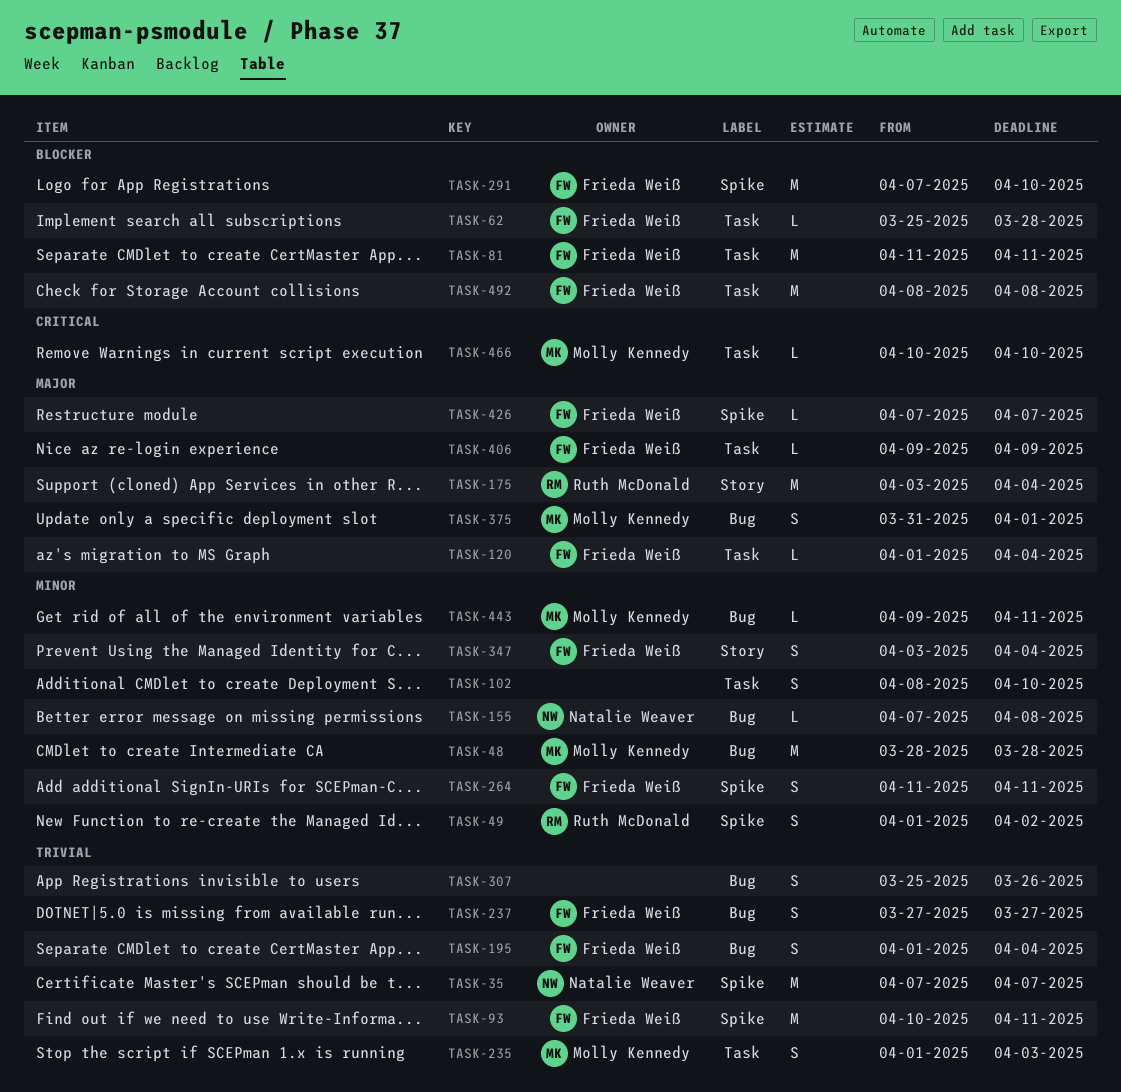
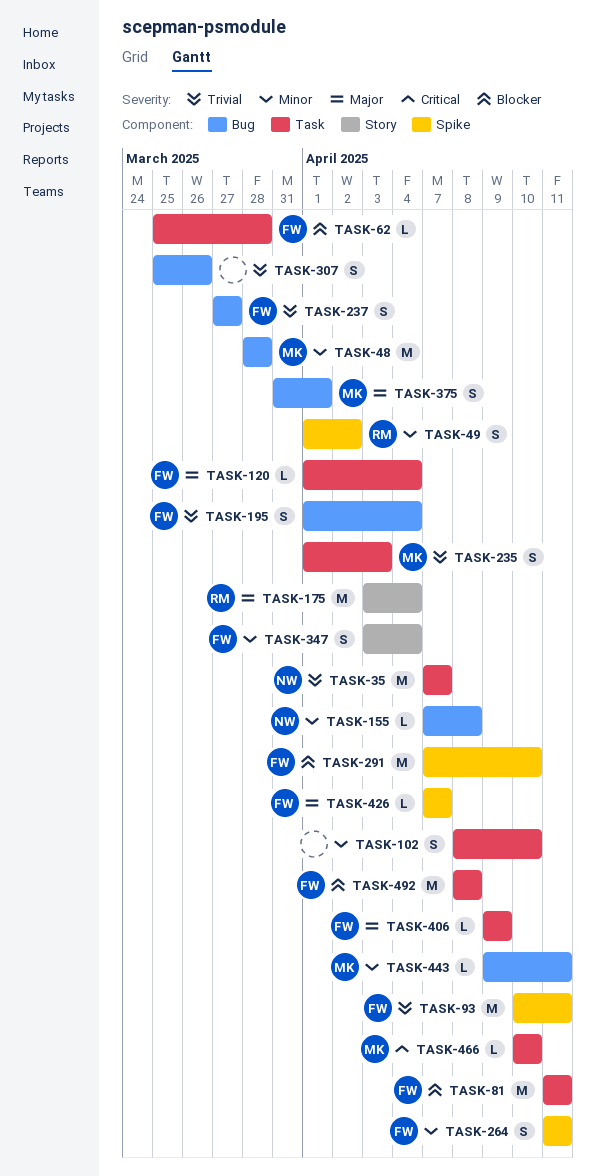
TASK-35, label: Spike -> Task

